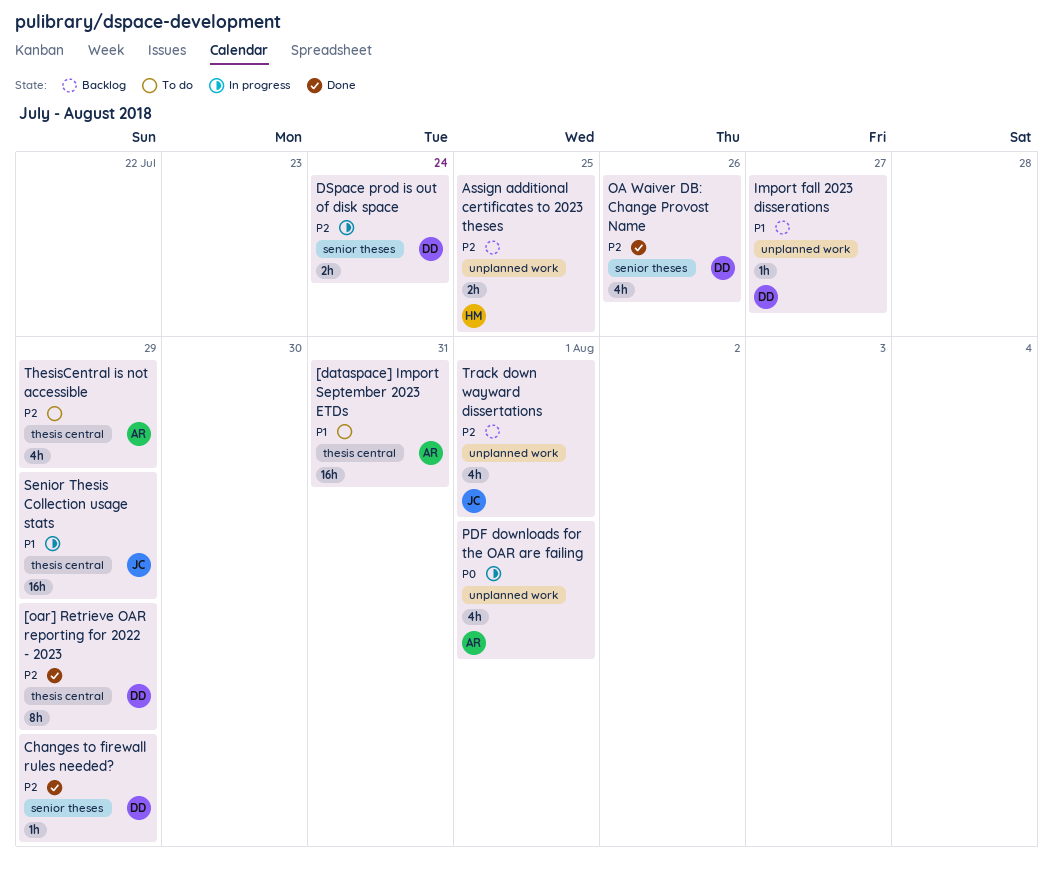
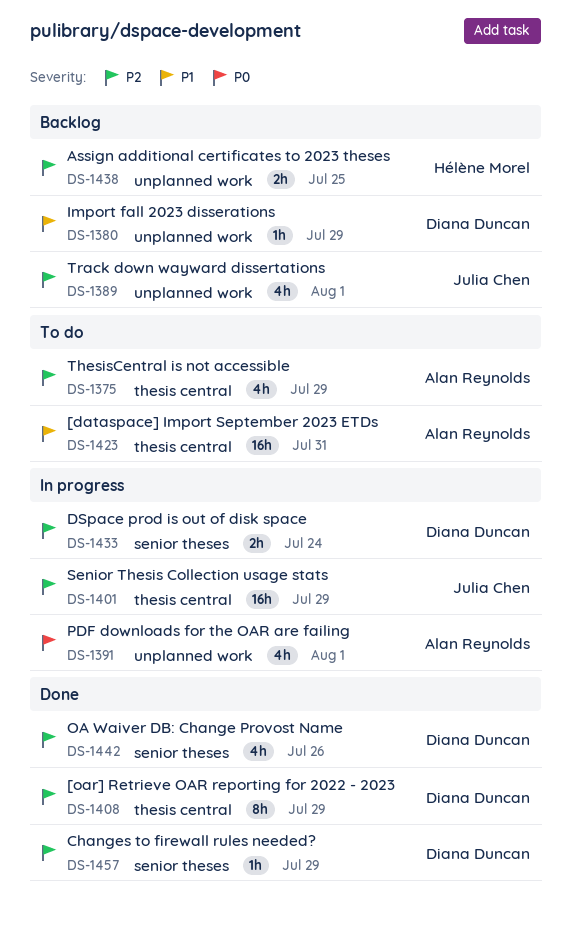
Import fall 2023 disserations, due: Jul 27 -> Jul 29
Senior Thesis Collection usage stats, priority: P1 -> P2

